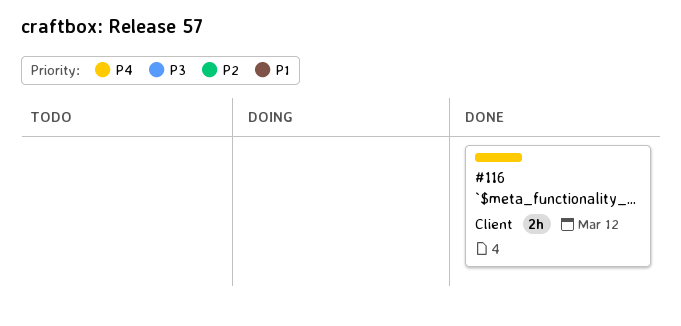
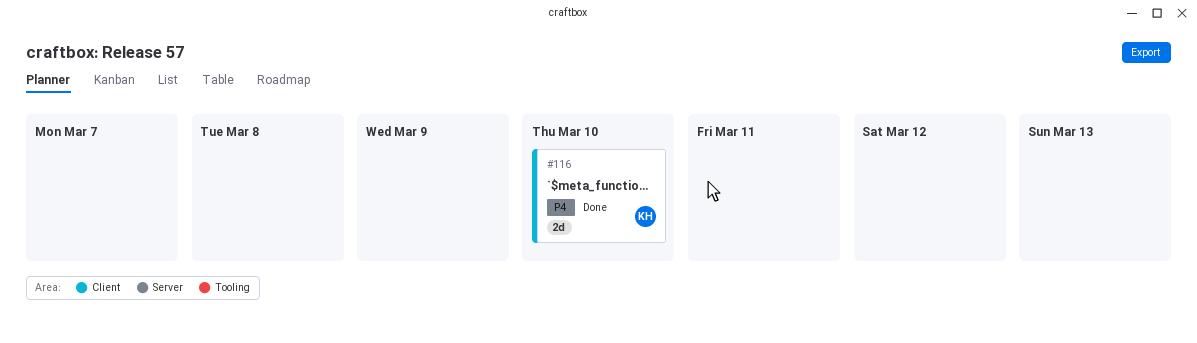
#116, estimate: 2h -> 2d
#116, due: Mar 12 -> Mar 10

